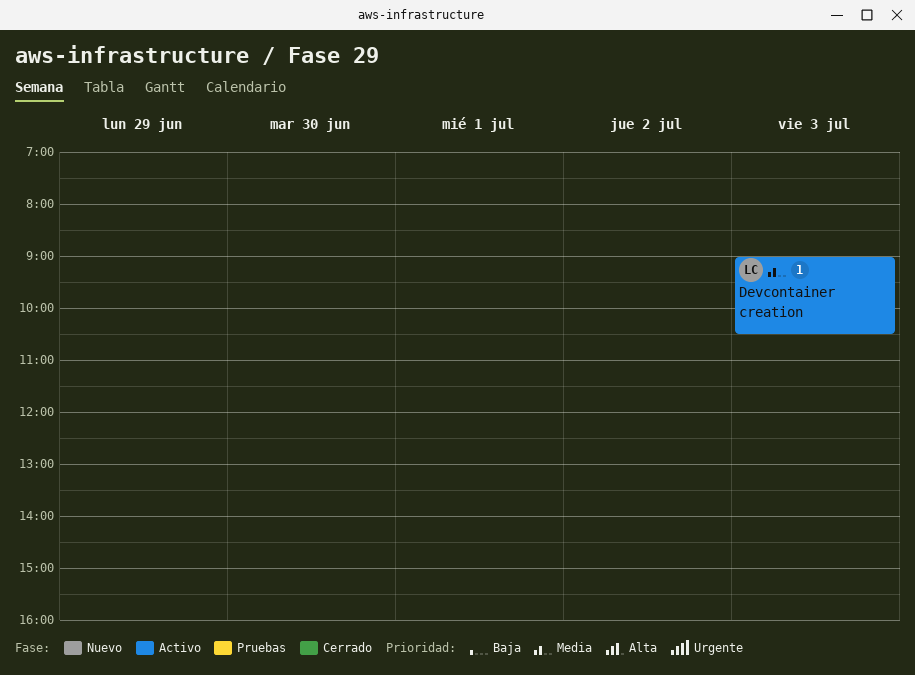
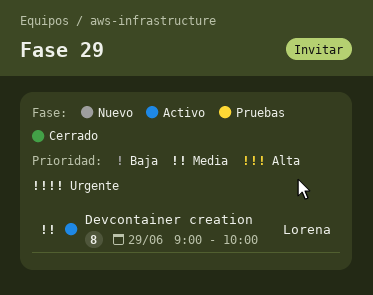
Devcontainer creation, estimate: 1 -> 8
Devcontainer creation, day: Jul 3 -> Jun 29
Devcontainer creation, ends: 10:30 -> 10:00

